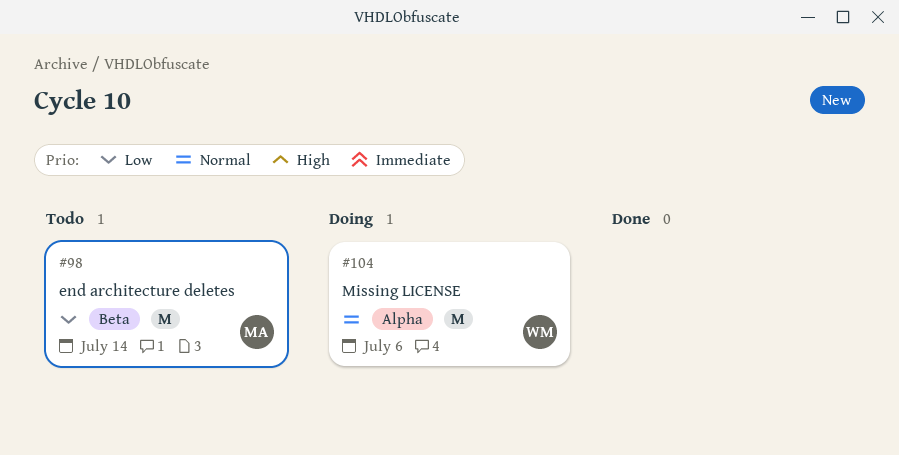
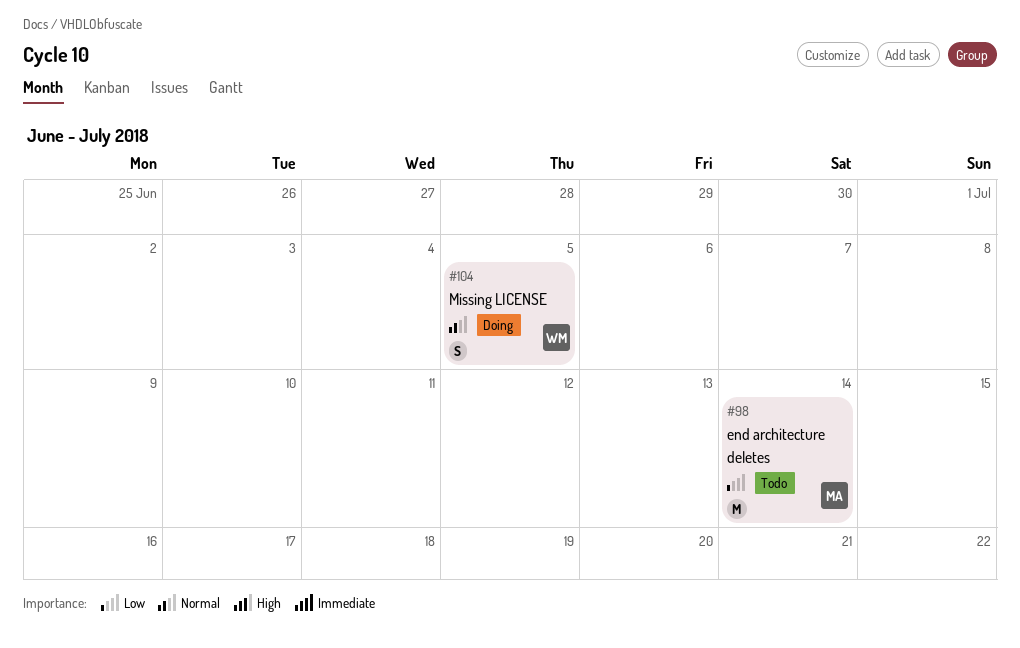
#104, estimate: M -> S
#104, due: Jul 6 -> Jul 5

